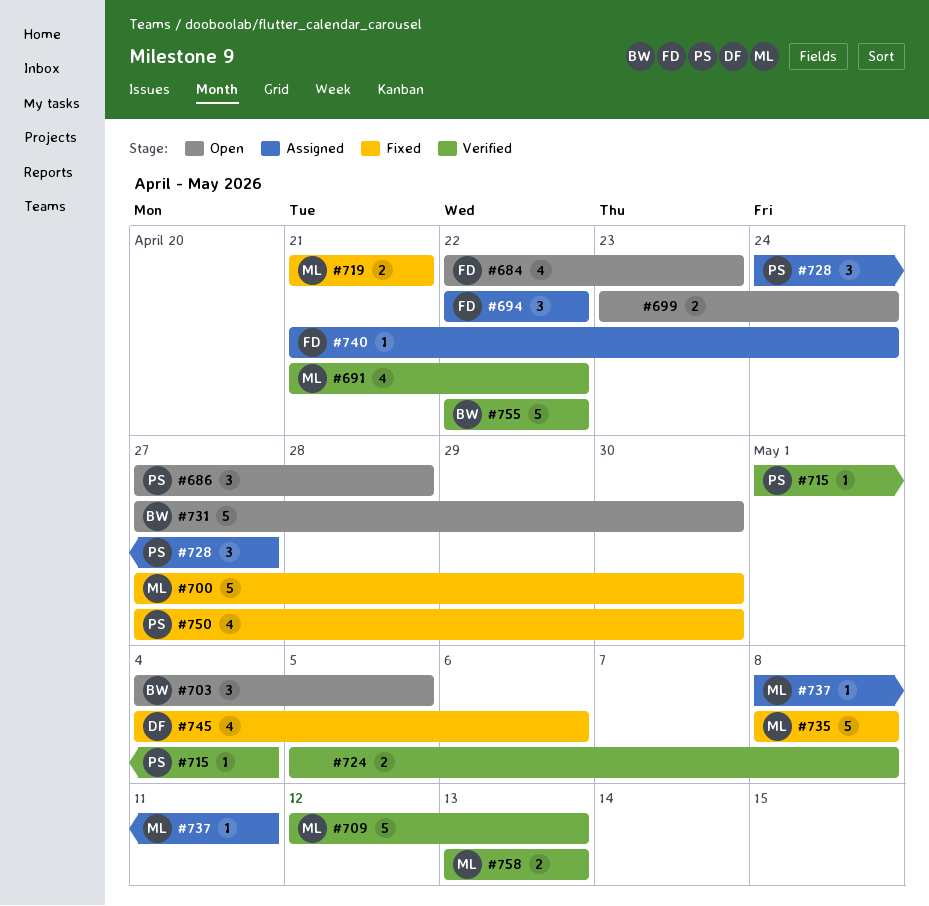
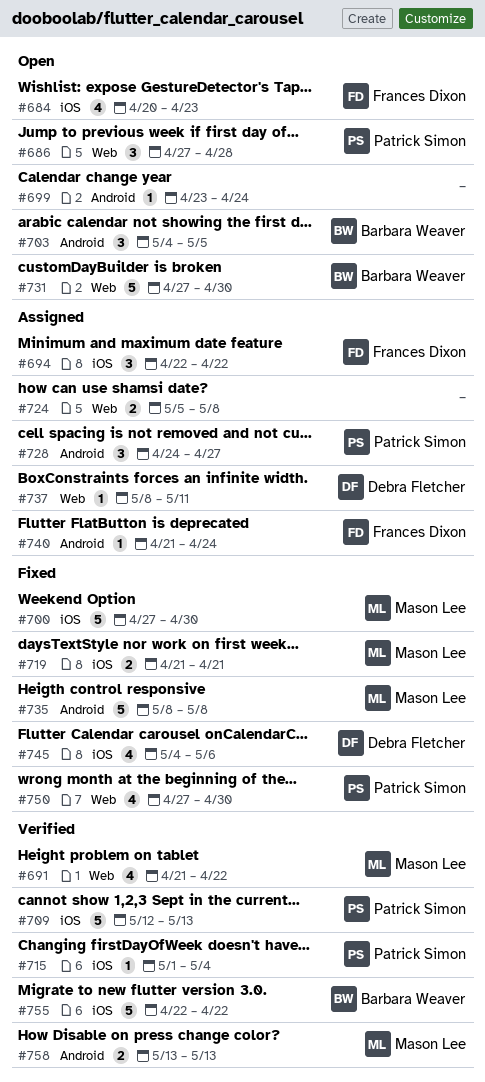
#684, start: Apr 22 -> Apr 20
#699, estimate: 2 -> 1
#709, owner: Mason Lee -> Patrick Simon
#724, status: Verified -> Assigned
#737, owner: Mason Lee -> Debra Fletcher

